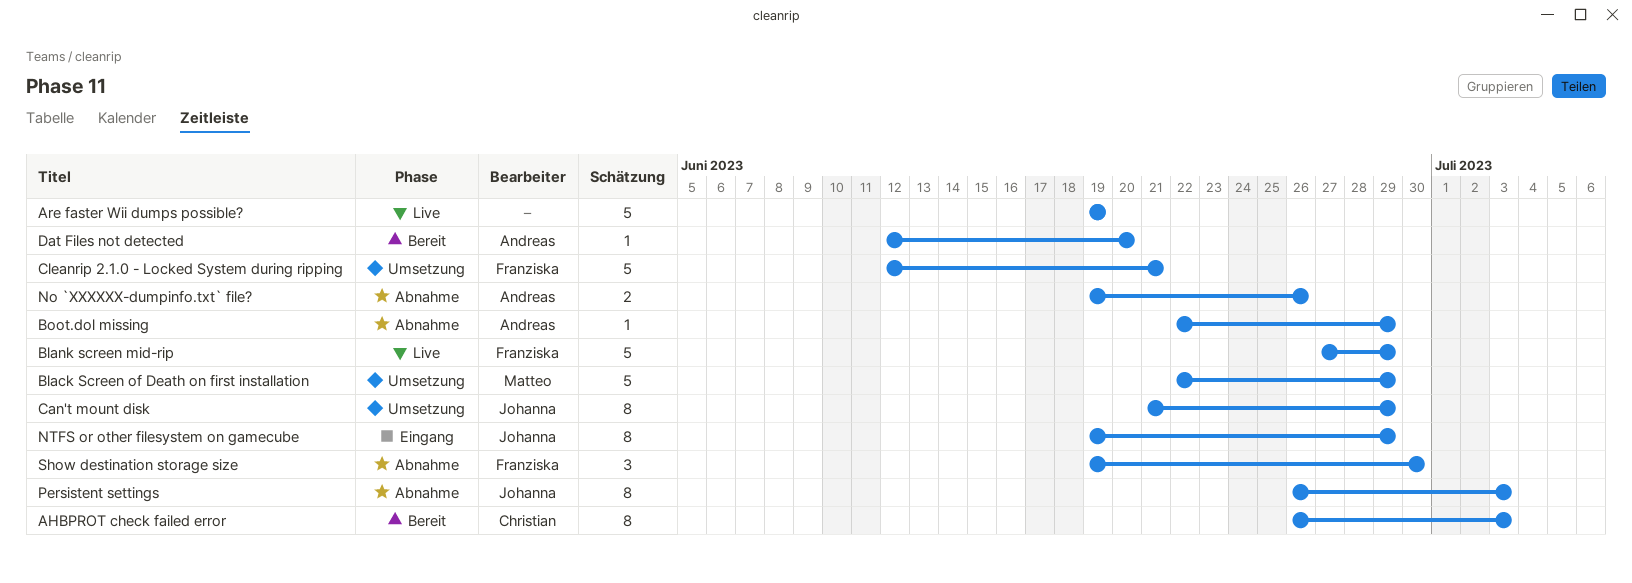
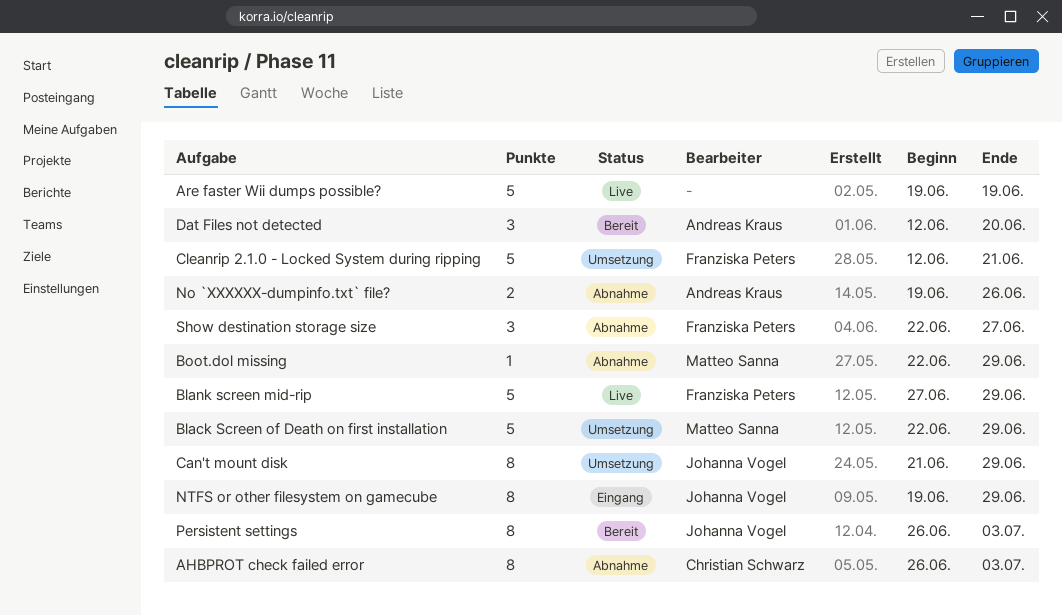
AHBPROT check failed error, status: Bereit -> Abnahme
Boot.dol missing, owner: Andreas Kraus -> Matteo Sanna
Dat Files not detected, estimate: 1 -> 3
Persistent settings, status: Abnahme -> Bereit
Show destination storage size, start: Jun 19 -> Jun 22
Show destination storage size, due: Jun 30 -> Jun 27

